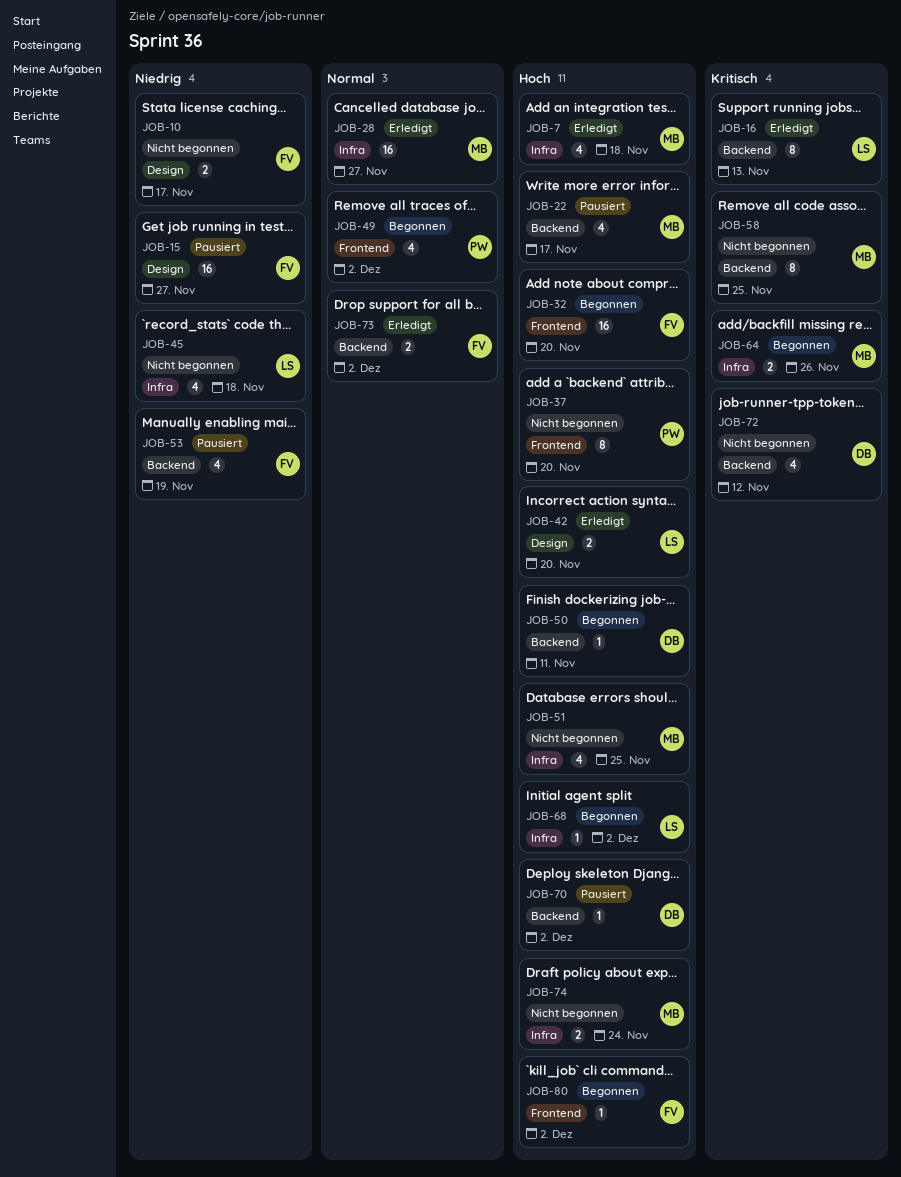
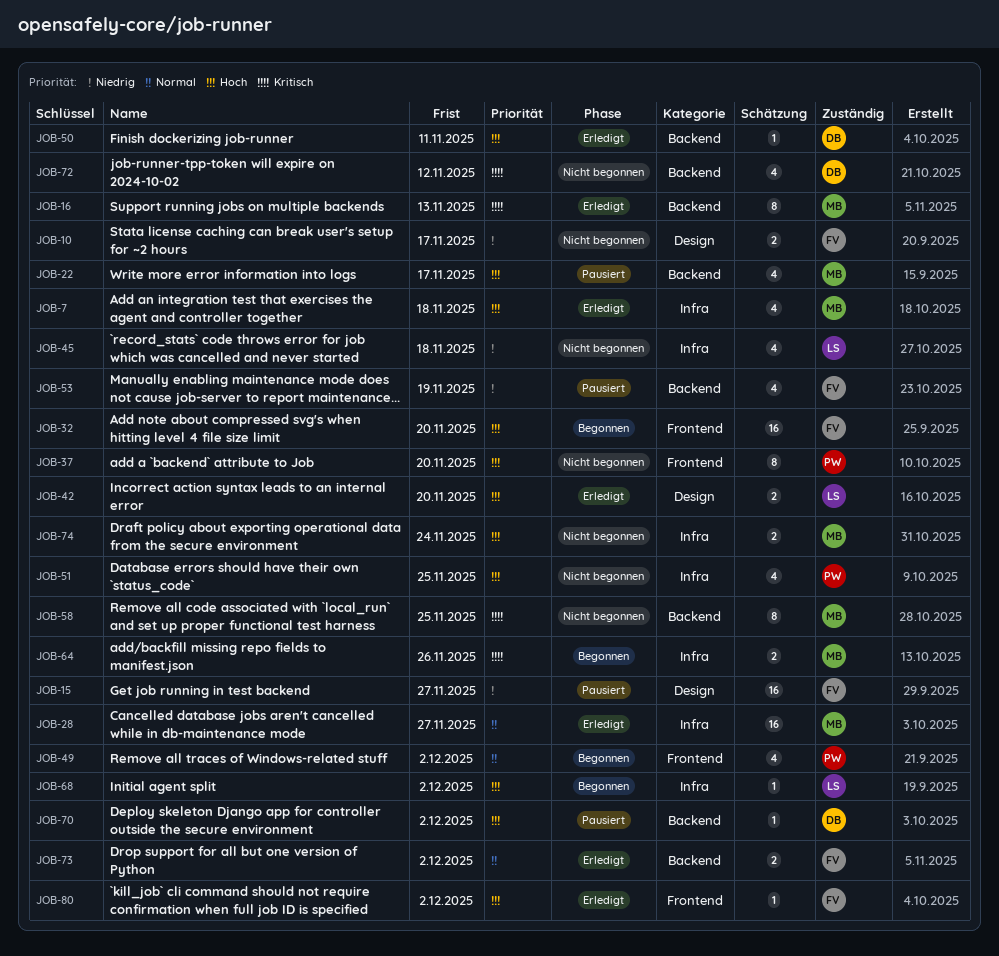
JOB-16, owner: LS -> MB
JOB-50, status: Begonnen -> Erledigt
JOB-51, owner: MB -> PW
JOB-80, status: Begonnen -> Erledigt

